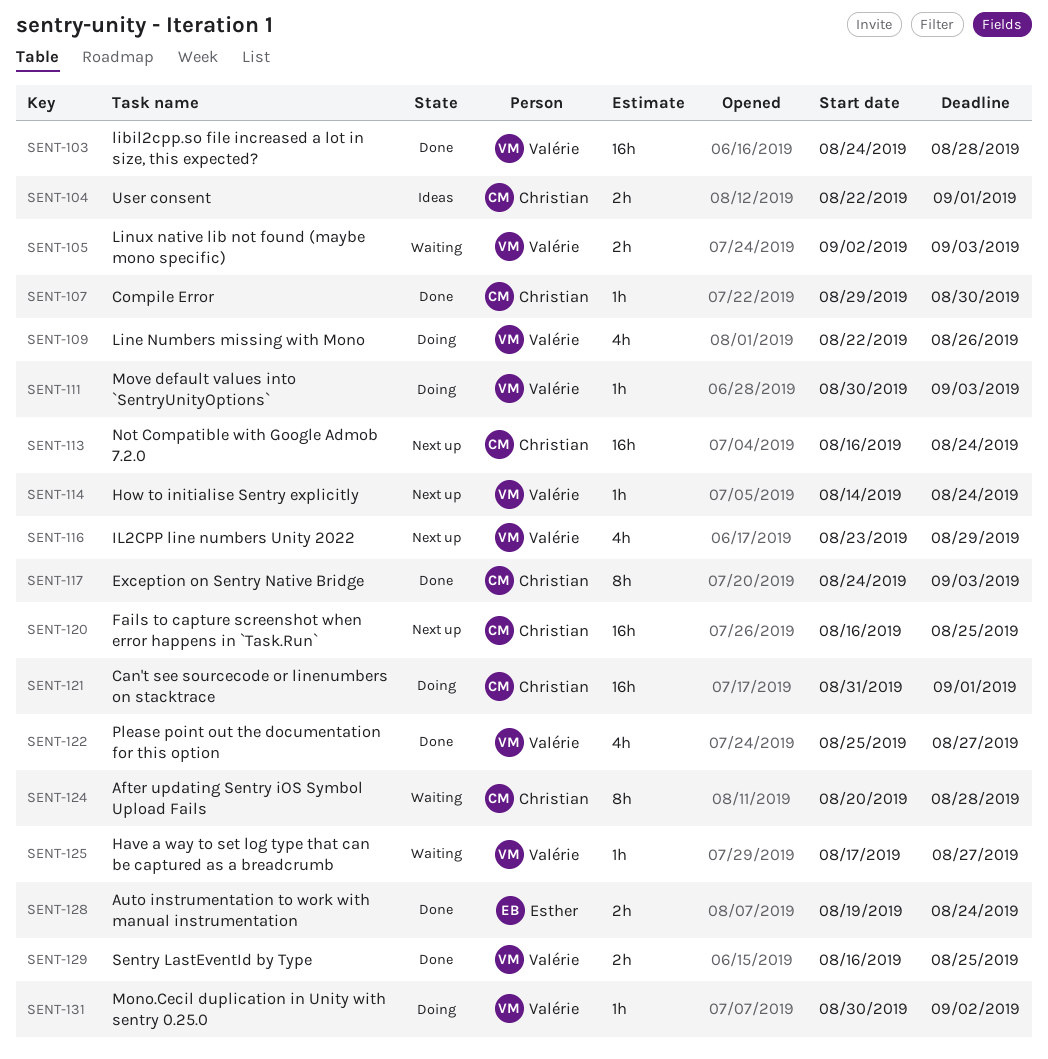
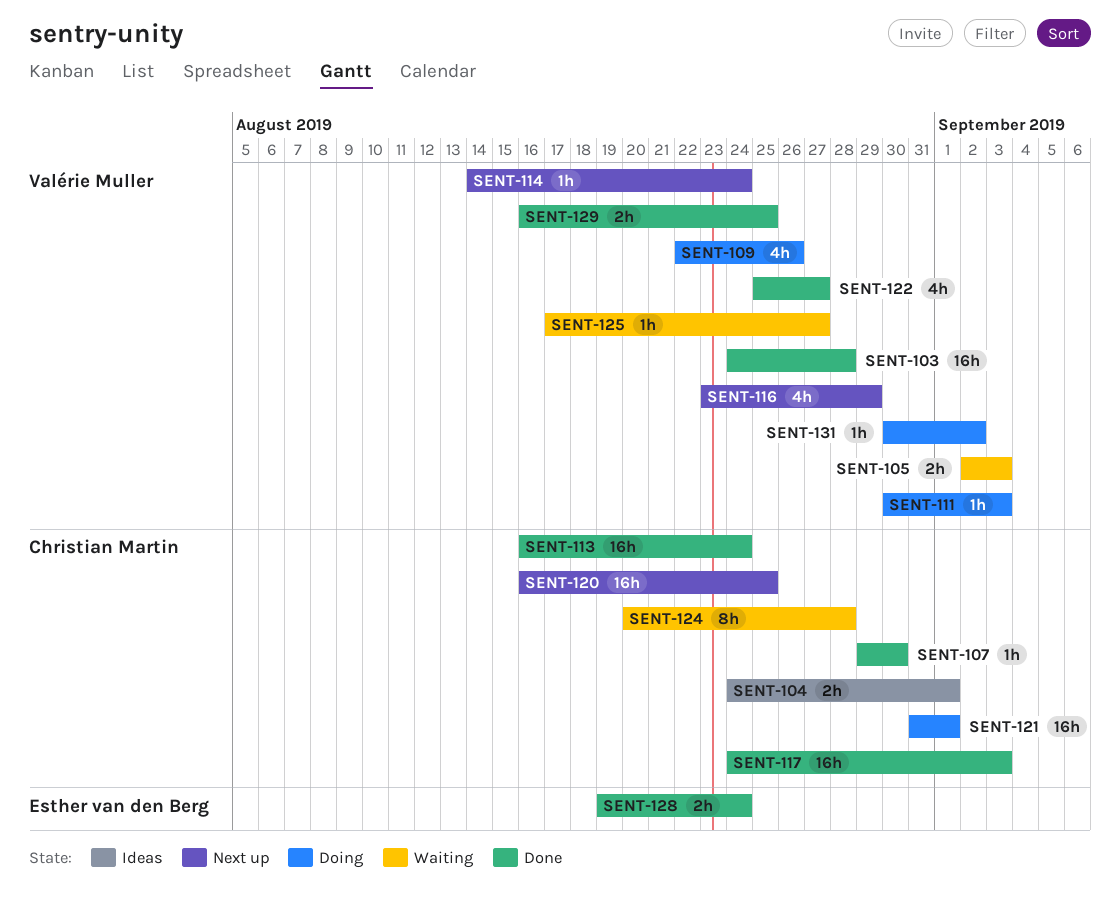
SENT-104, start: Aug 22 -> Aug 24
SENT-113, status: Next up -> Done
SENT-117, estimate: 8h -> 16h

